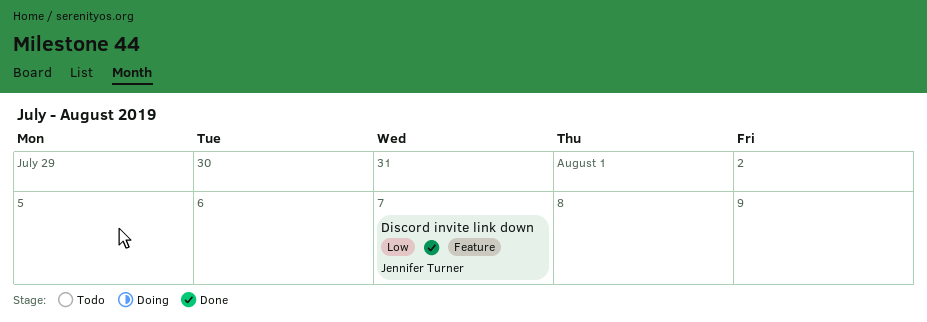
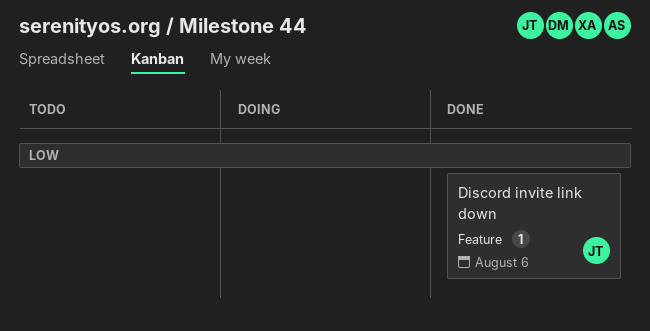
Discord invite link down, due: Aug 7 -> Aug 6

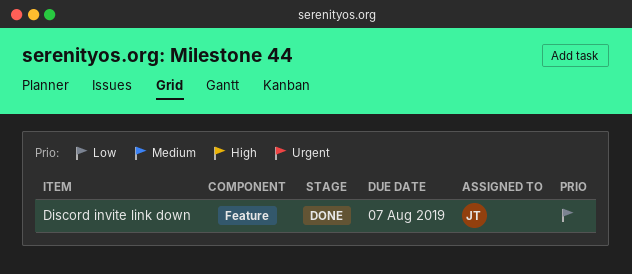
Discord invite link down, due: Aug 6 -> Aug 7

